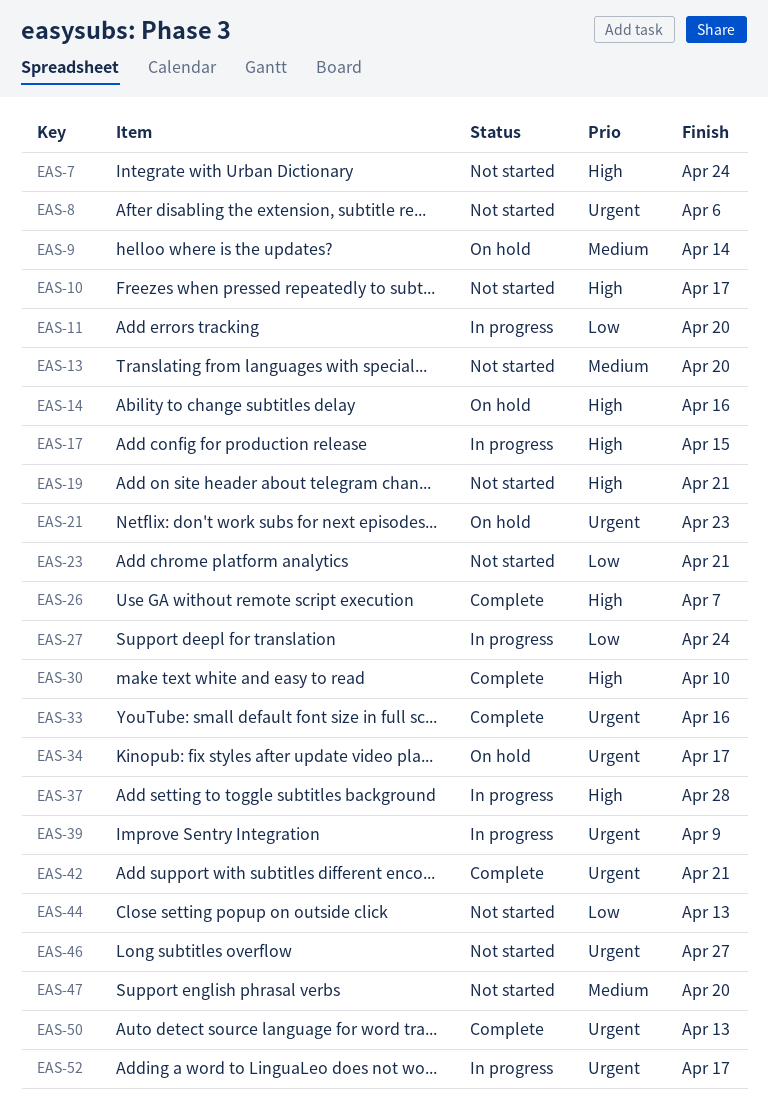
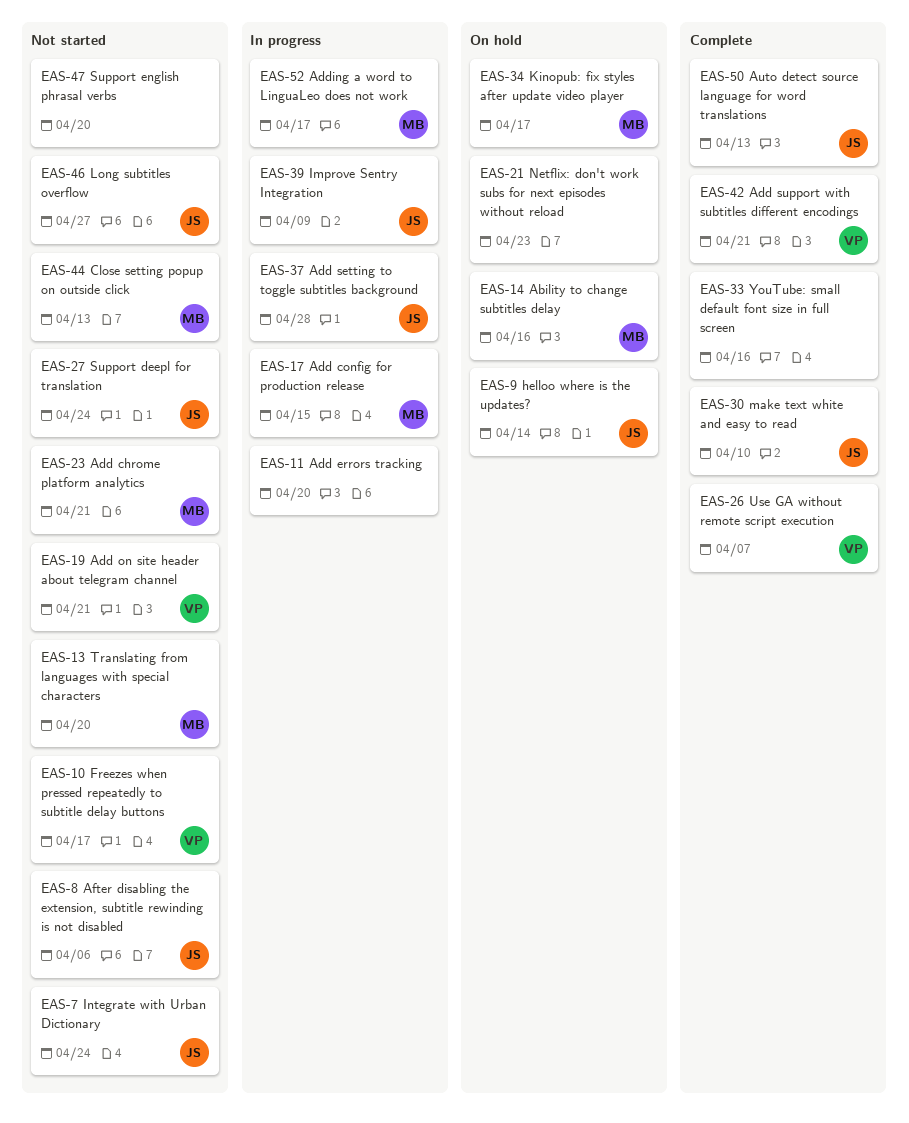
EAS-27, status: In progress -> Not started

